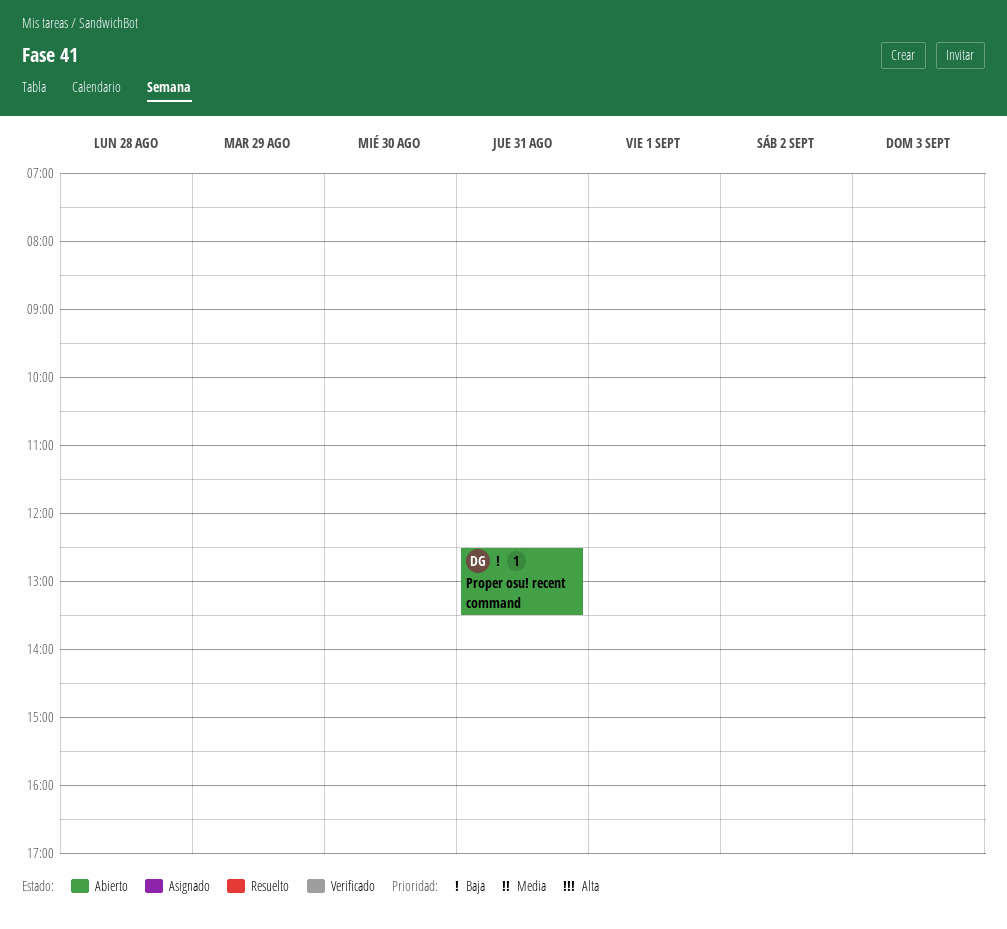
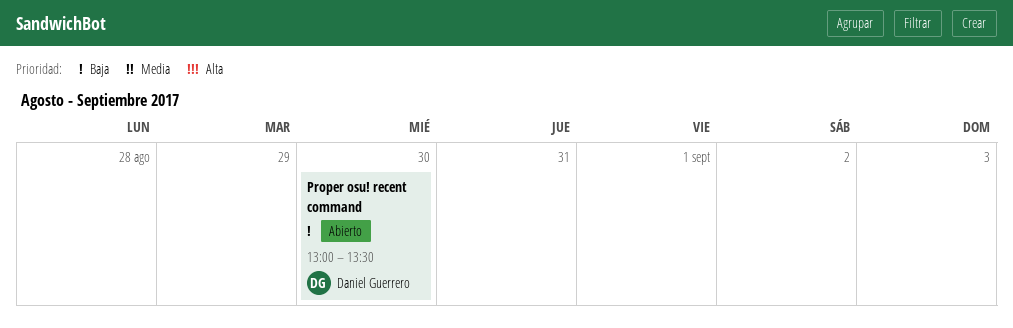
Proper osu! recent command, day: Aug 31 -> Aug 30
Proper osu! recent command, begins: 12:30 -> 13:00

